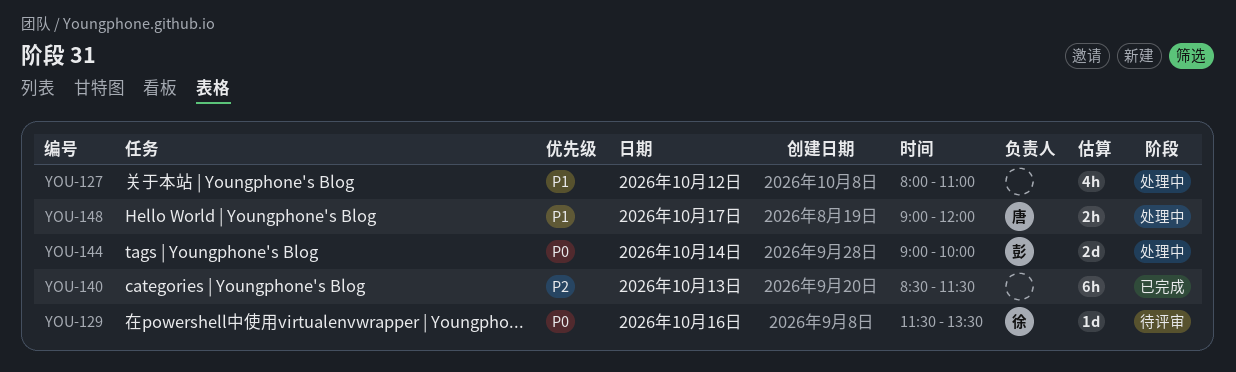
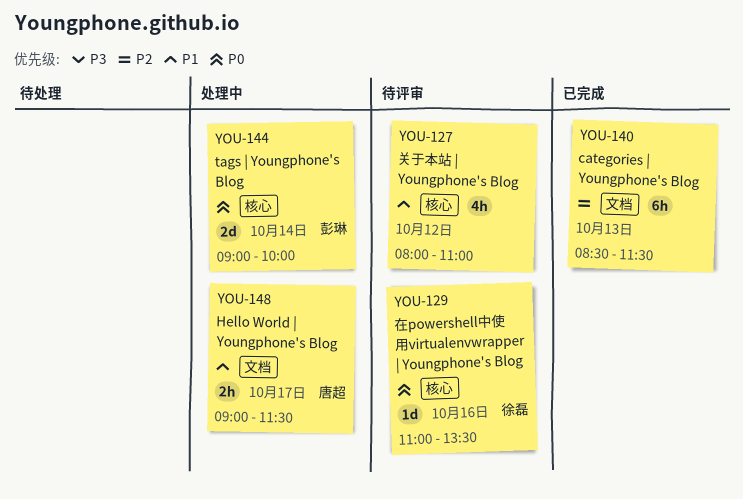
YOU-127, status: 处理中 -> 待评审
YOU-129, begins: 11:30 -> 11:00
YOU-148, ends: 12:00 -> 11:30

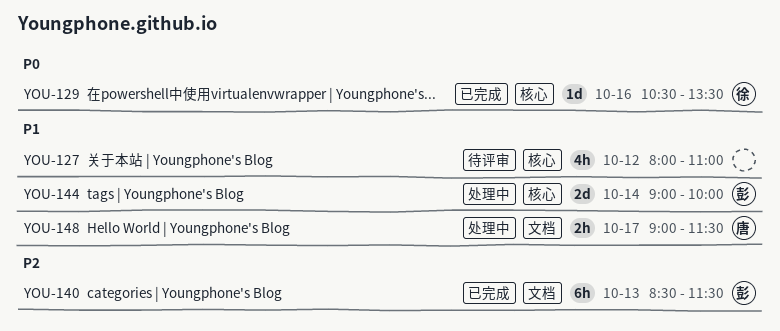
YOU-129, status: 待评审 -> 已完成
YOU-129, begins: 11:00 -> 10:30
YOU-140, owner: none -> 彭琳
YOU-144, priority: P0 -> P1

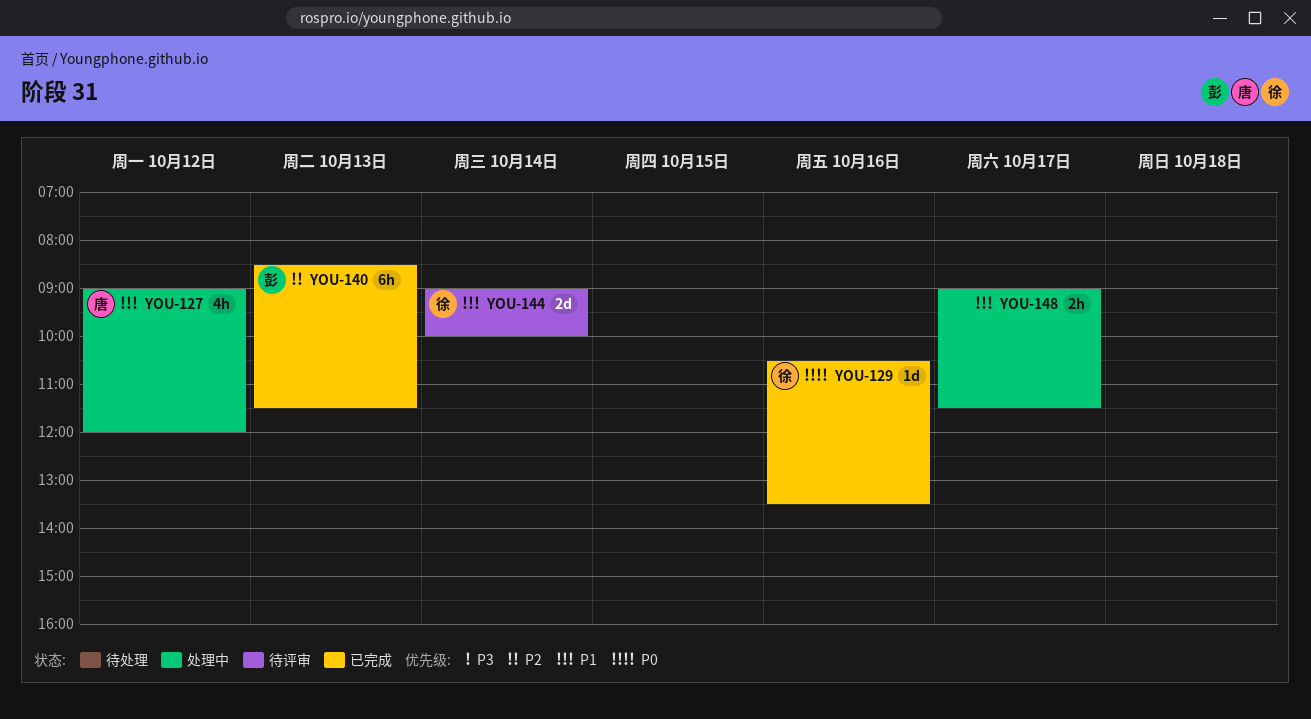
YOU-127, status: 待评审 -> 处理中
YOU-127, owner: none -> 唐
YOU-127, begins: 08:00 -> 09:00
YOU-127, ends: 11:00 -> 12:00
YOU-144, status: 处理中 -> 待评审
YOU-144, owner: 彭 -> 徐
YOU-148, owner: 唐 -> none

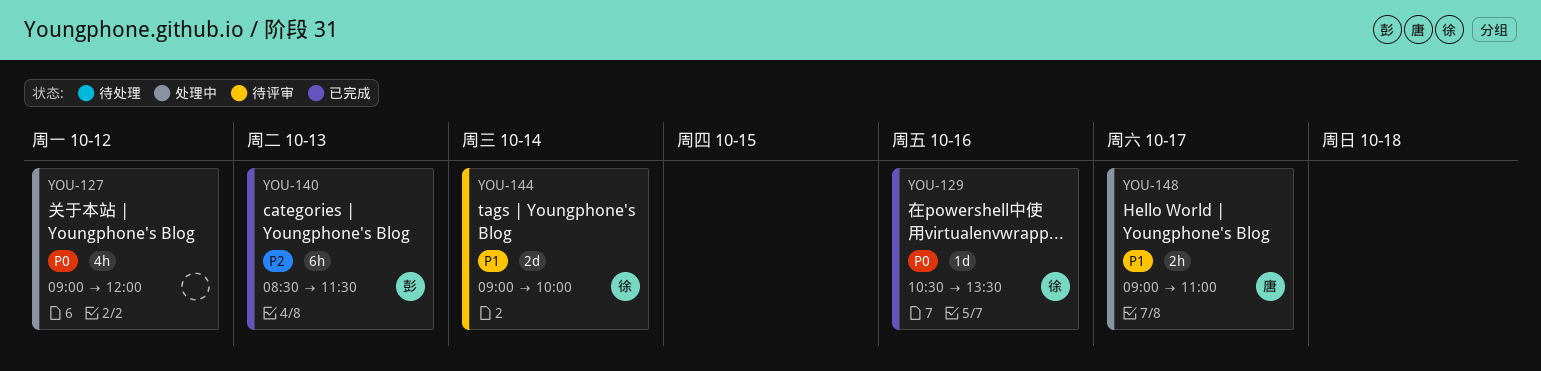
YOU-127, owner: 唐 -> none
YOU-127, priority: P1 -> P0
YOU-148, owner: none -> 唐
YOU-148, ends: 11:30 -> 11:00

